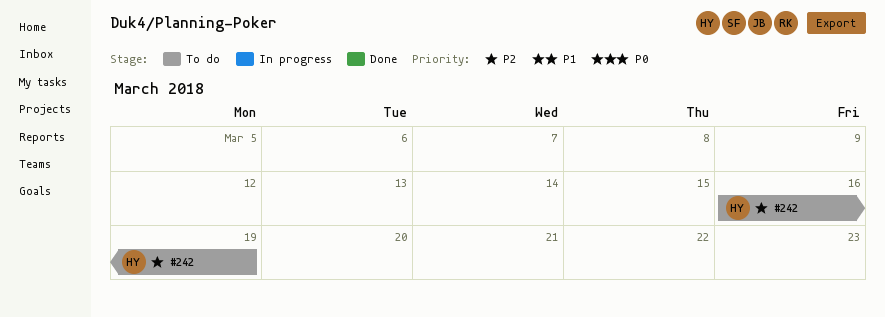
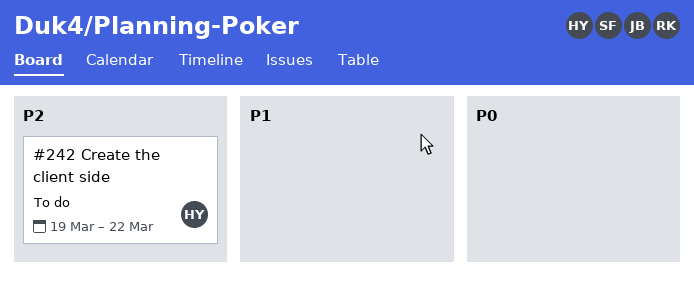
#242, start: Mar 16 -> Mar 19
#242, due: Mar 19 -> Mar 22

